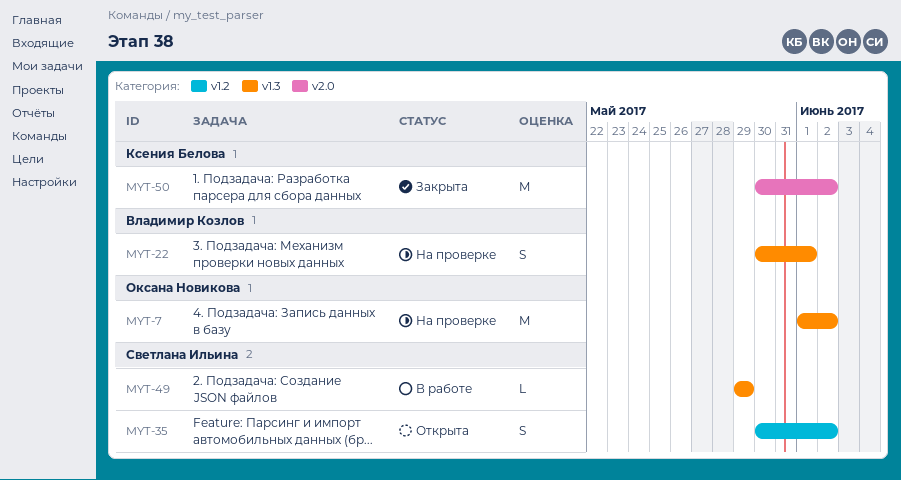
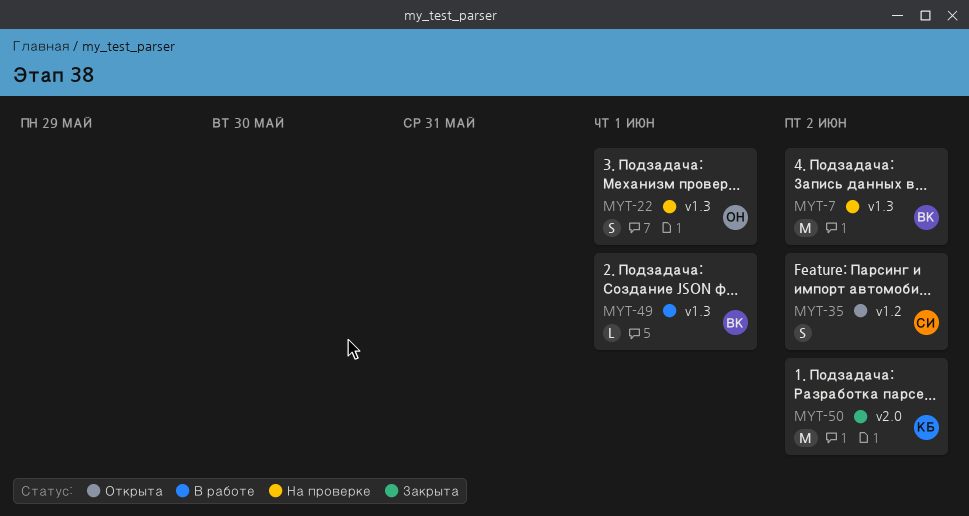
MYT-7, owner: Оксана Новикова -> Владимир Козлов
MYT-22, owner: Владимир Козлов -> Оксана Новикова
MYT-49, owner: Светлана Ильина -> Владимир Козлов
MYT-49, due: May 29 -> Jun 1

